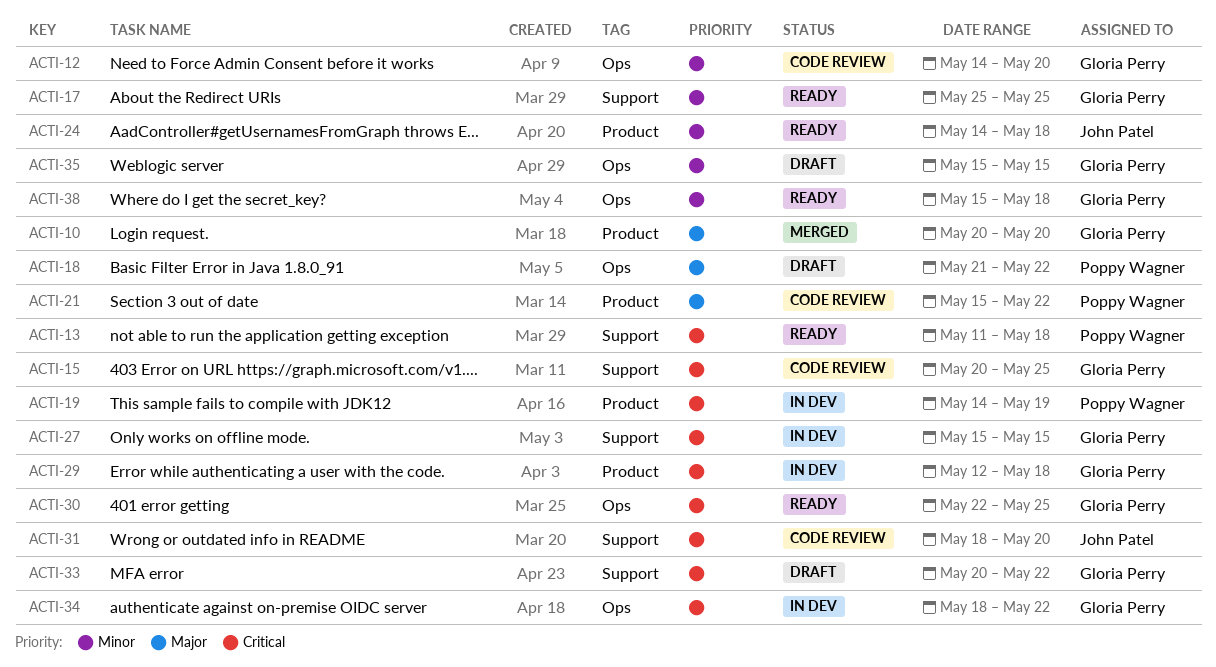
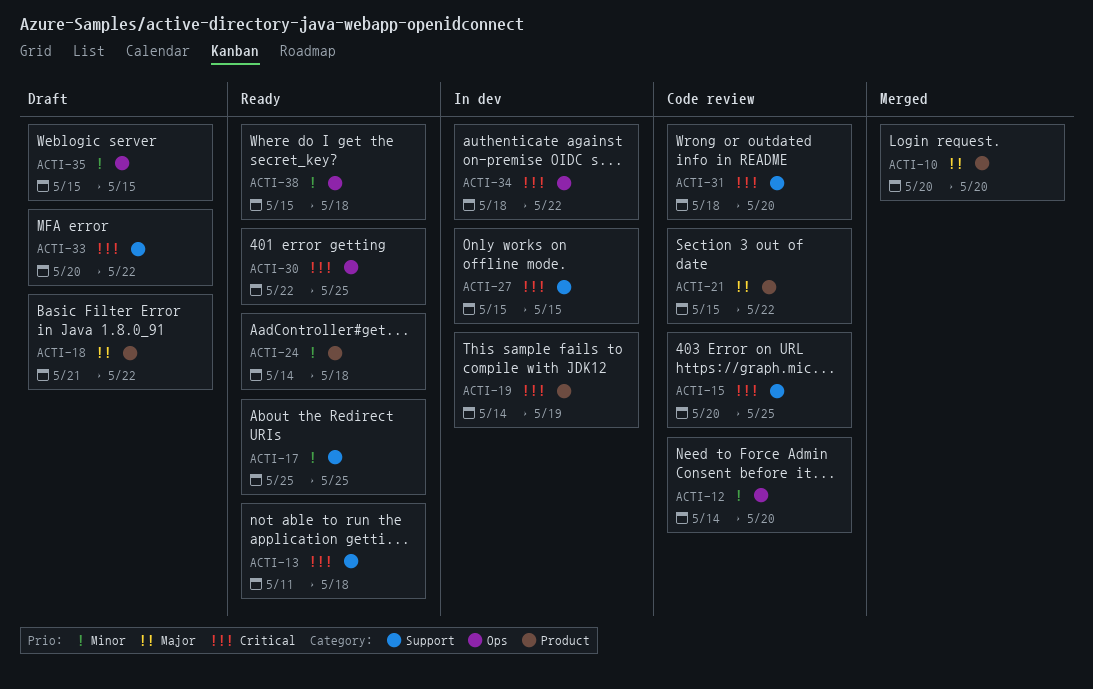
ACTI-18, label: Ops -> Product
ACTI-29: present -> none

